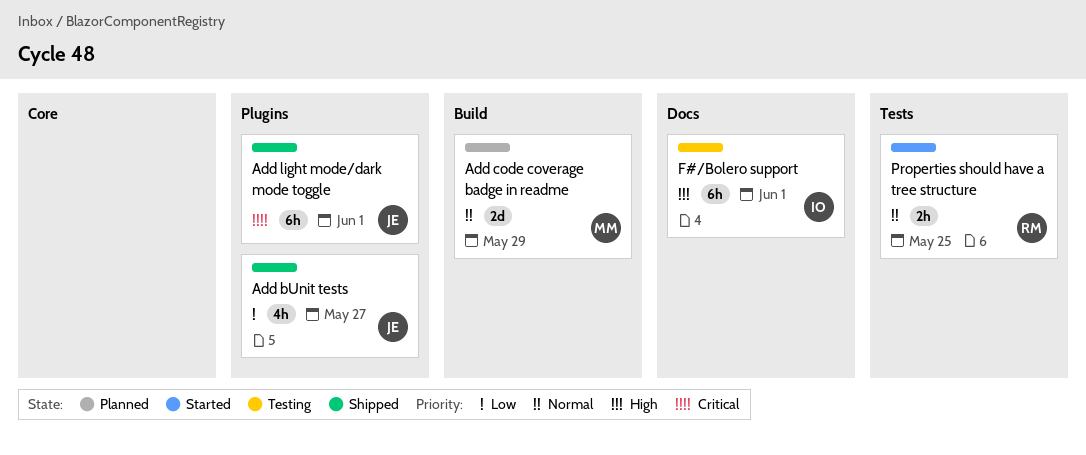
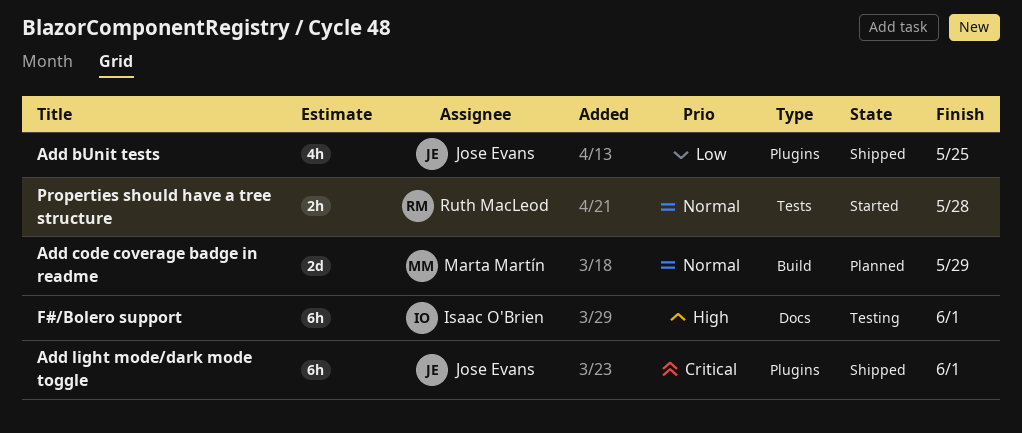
Add bUnit tests, due: May 27 -> May 25
Properties should have a tree structure, due: May 25 -> May 28

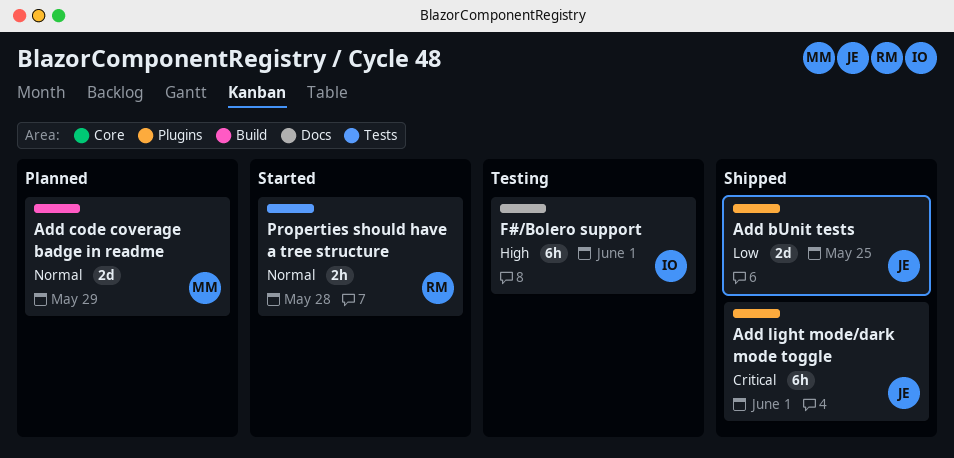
Add bUnit tests, estimate: 4h -> 2d

